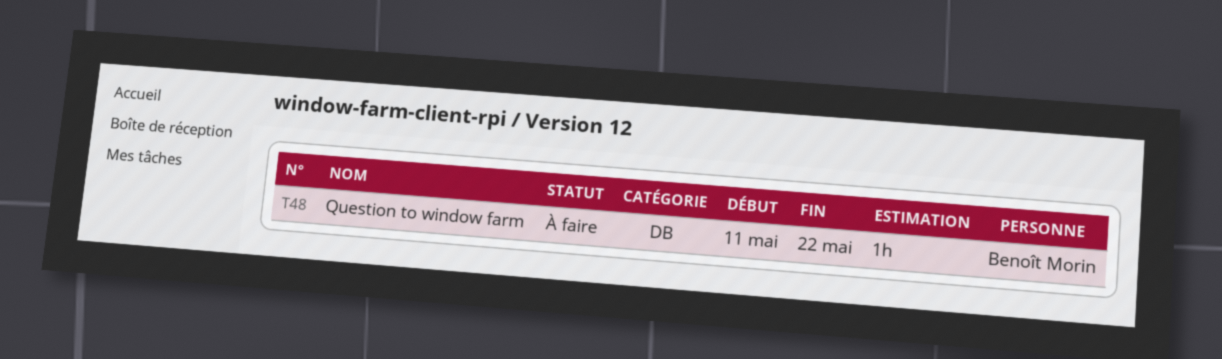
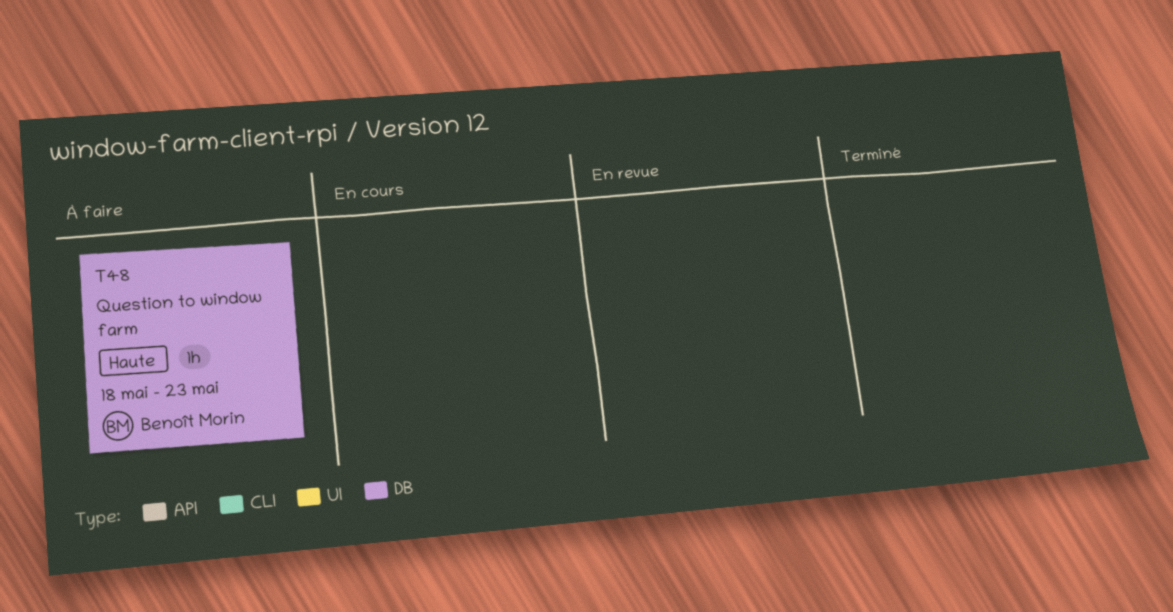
T48, start: May 11 -> May 18
T48, due: May 22 -> May 23

